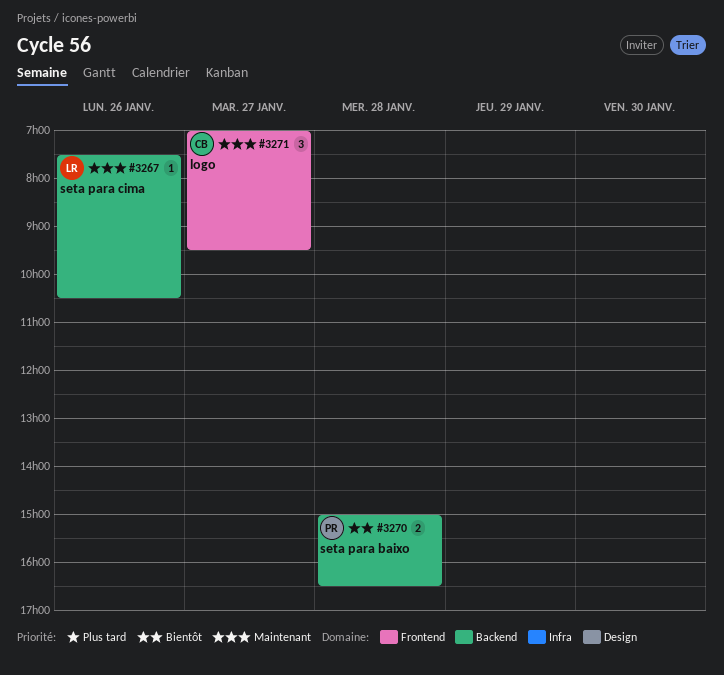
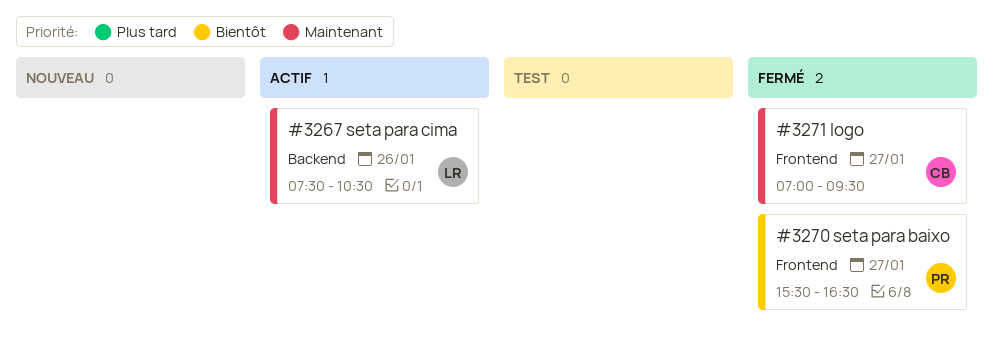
#3270, label: Backend -> Frontend
#3270, day: Jan 28 -> Jan 27
#3270, begins: 15:00 -> 15:30

